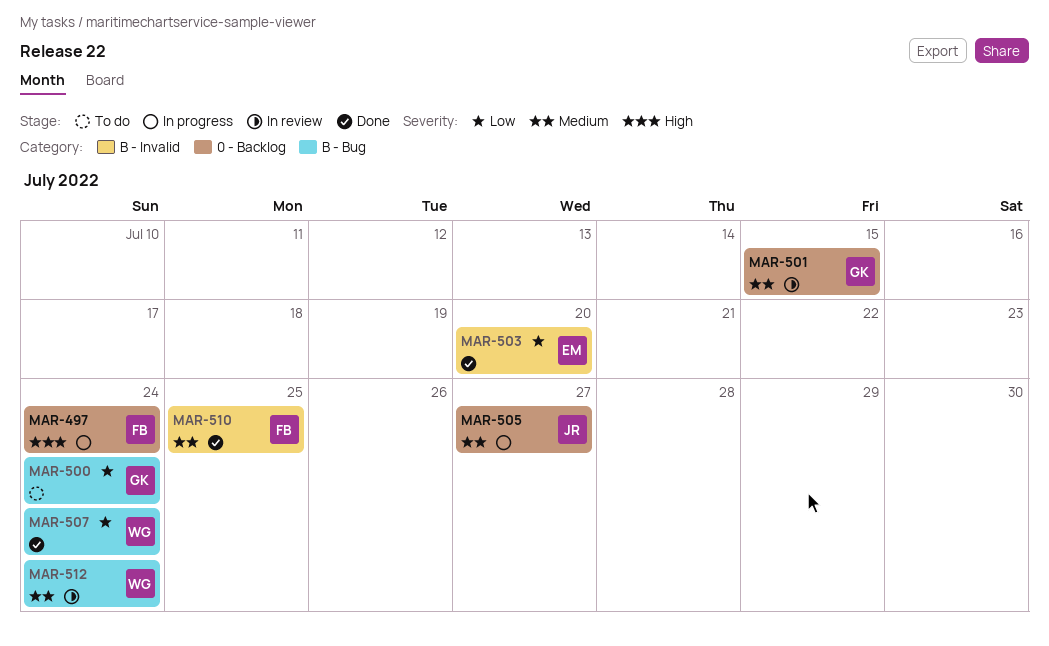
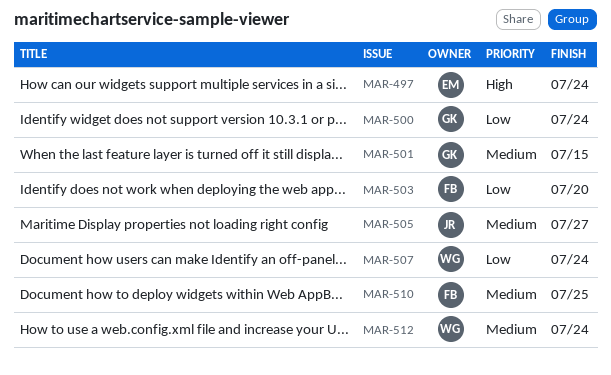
MAR-497, owner: FB -> EM
MAR-503, owner: EM -> FB

